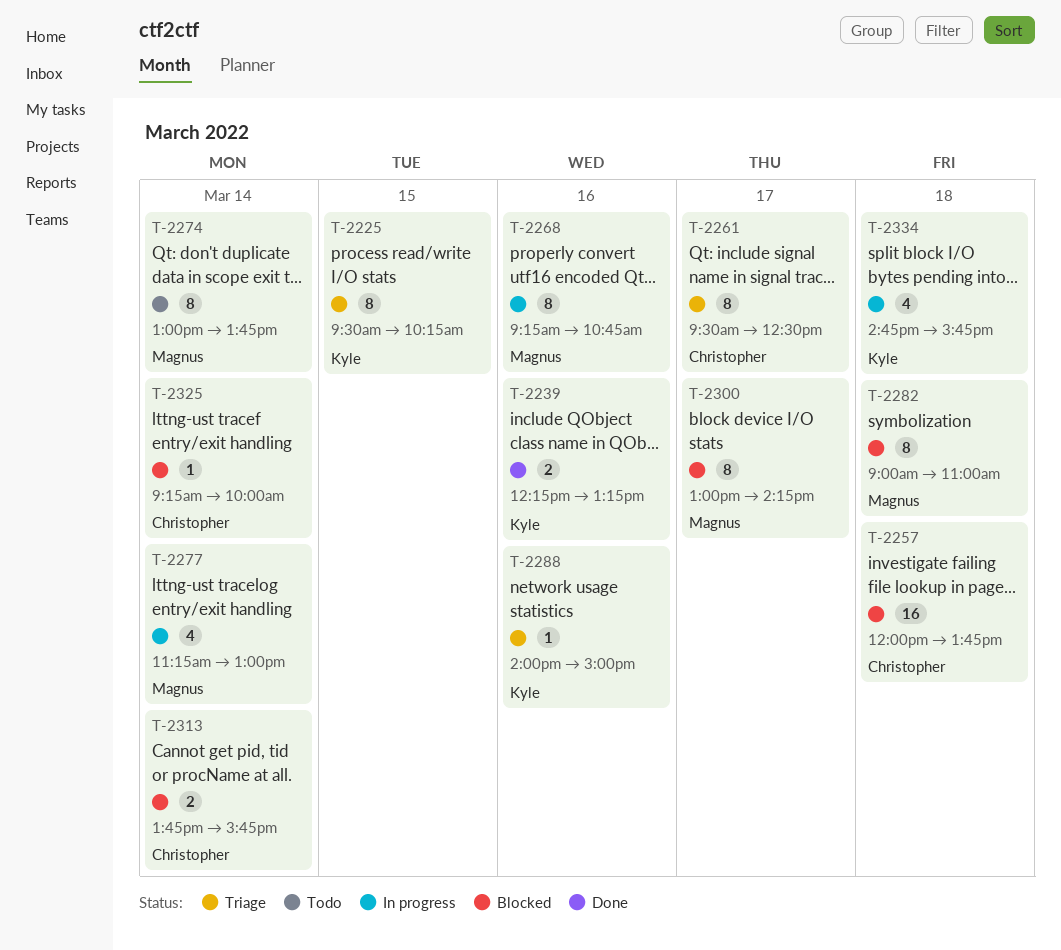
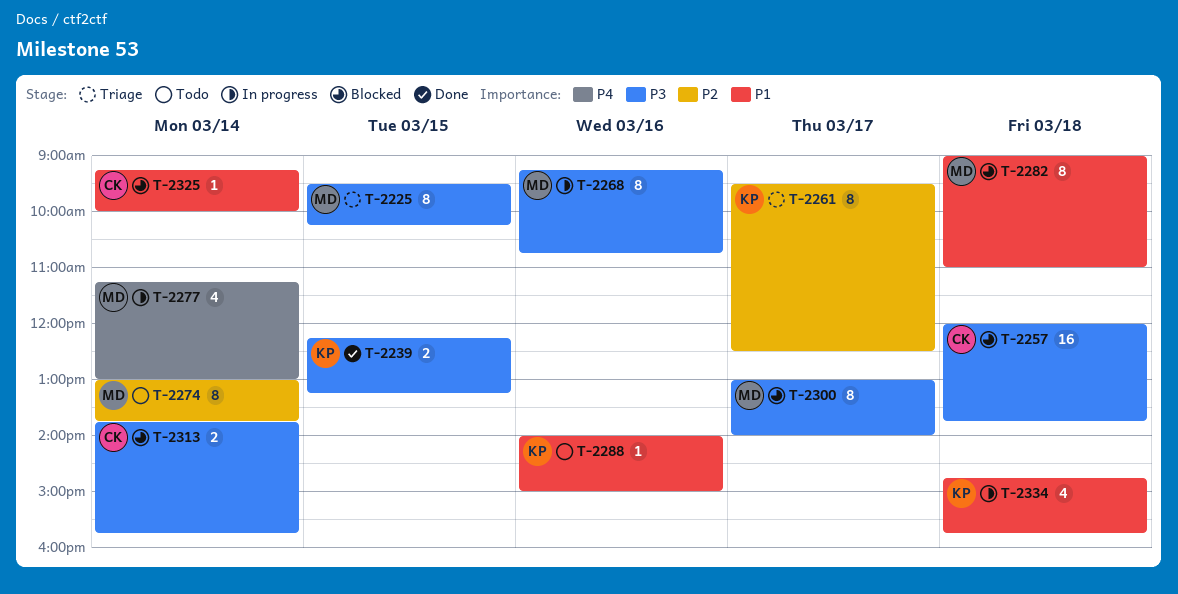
T-2225, owner: Kyle -> Magnus
T-2239, day: Mar 16 -> Mar 15
T-2261, owner: Christopher -> Kyle
T-2288, status: Triage -> Todo
T-2300, ends: 14:15 -> 14:00

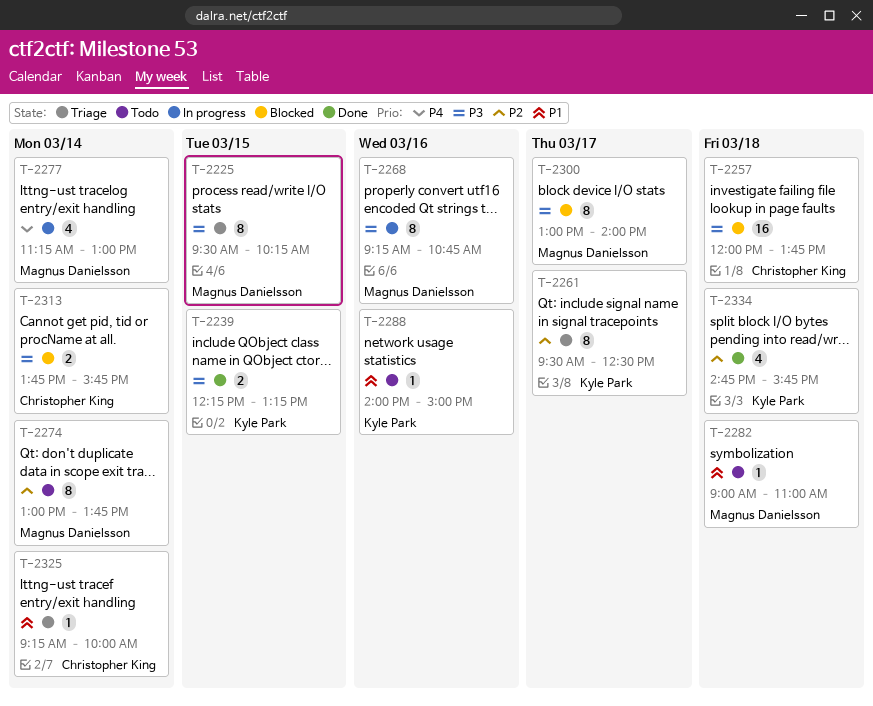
T-2282, status: Blocked -> Todo
T-2282, estimate: 8 -> 1
T-2325, status: Blocked -> Triage
T-2334, status: In progress -> Done
T-2334, priority: P1 -> P2

